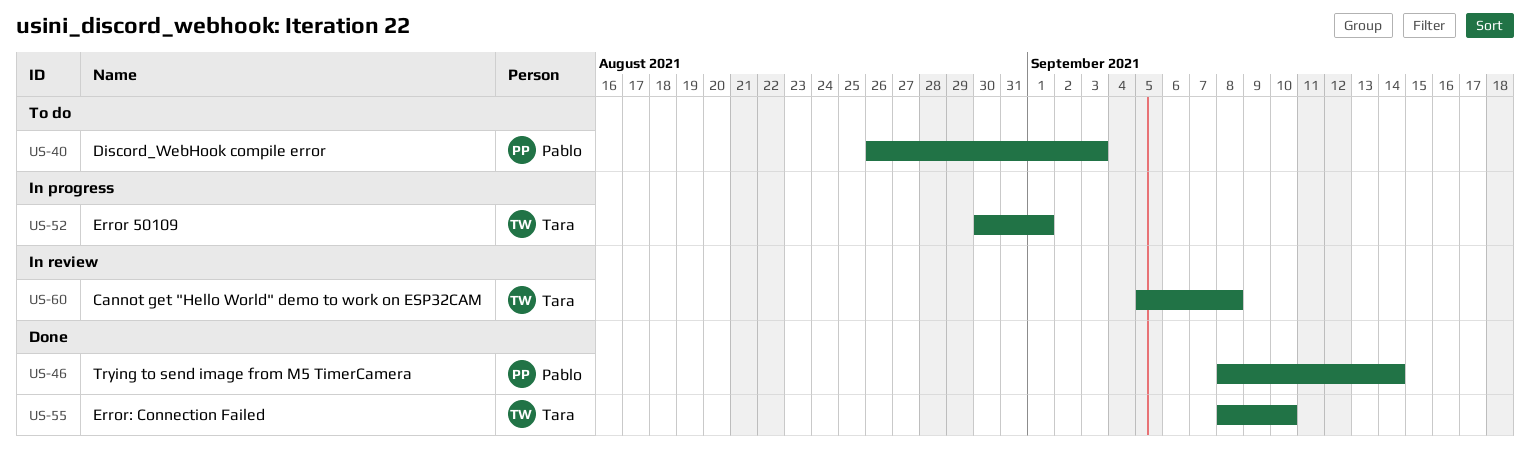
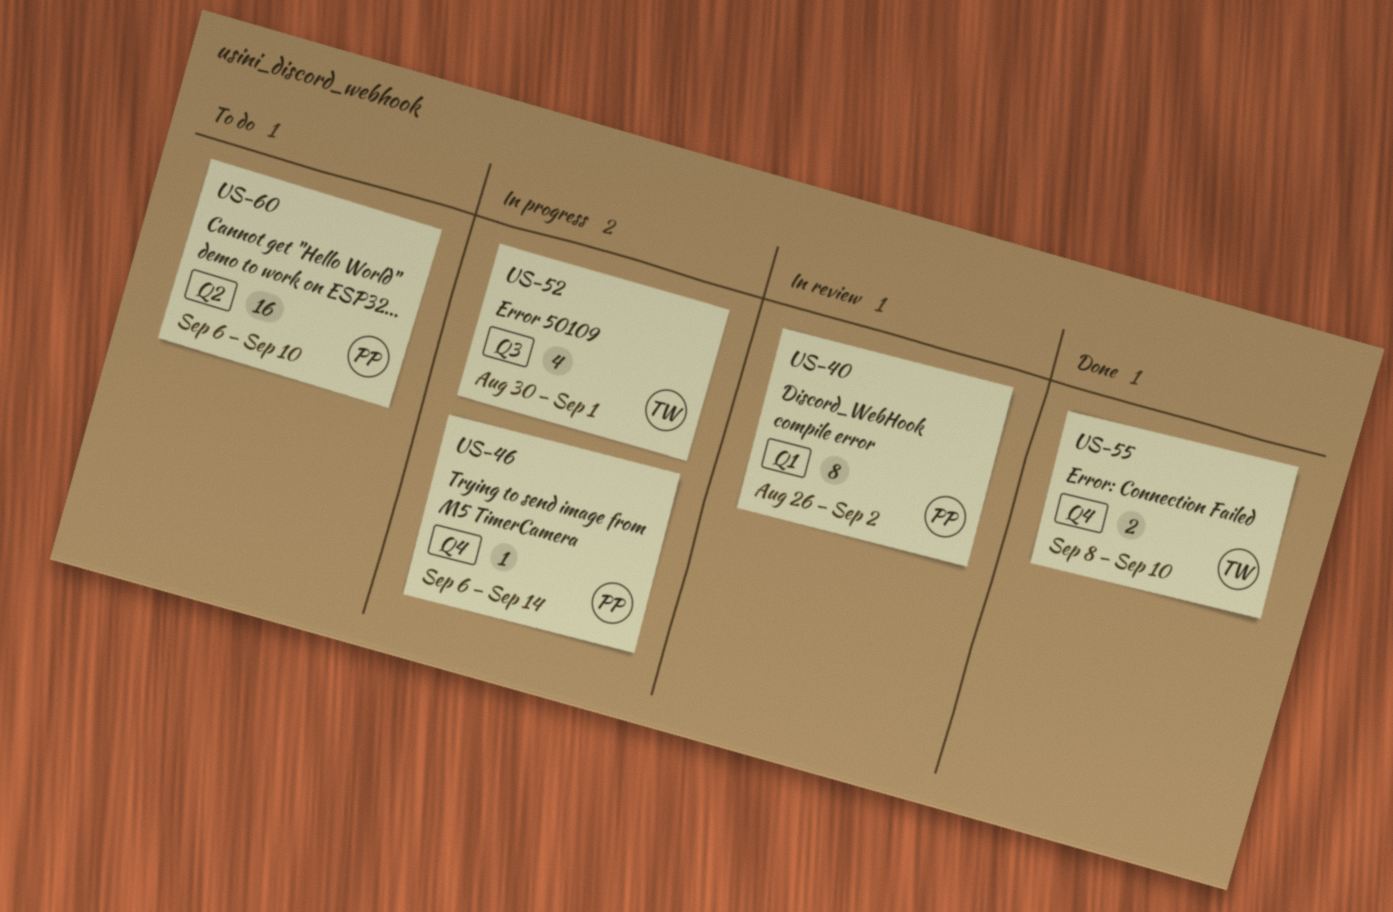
US-40, status: To do -> In review
US-40, due: Sep 3 -> Sep 2
US-46, status: Done -> In progress
US-46, start: Sep 8 -> Sep 6
US-60, status: In review -> To do
US-60, owner: Tara -> Pablo
US-60, start: Sep 5 -> Sep 6
US-60, due: Sep 8 -> Sep 10

